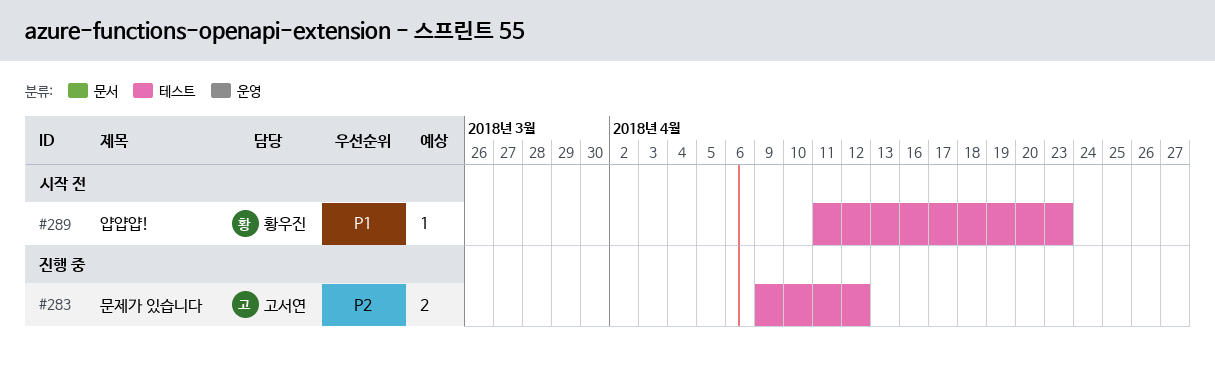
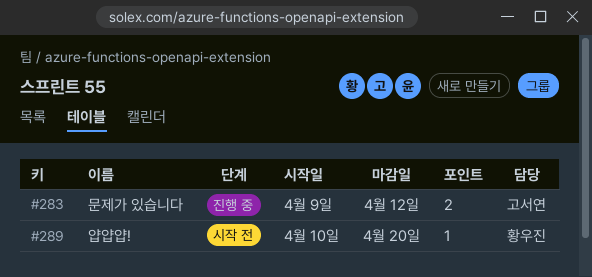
#289, start: Apr 11 -> Apr 10
#289, due: Apr 23 -> Apr 20

